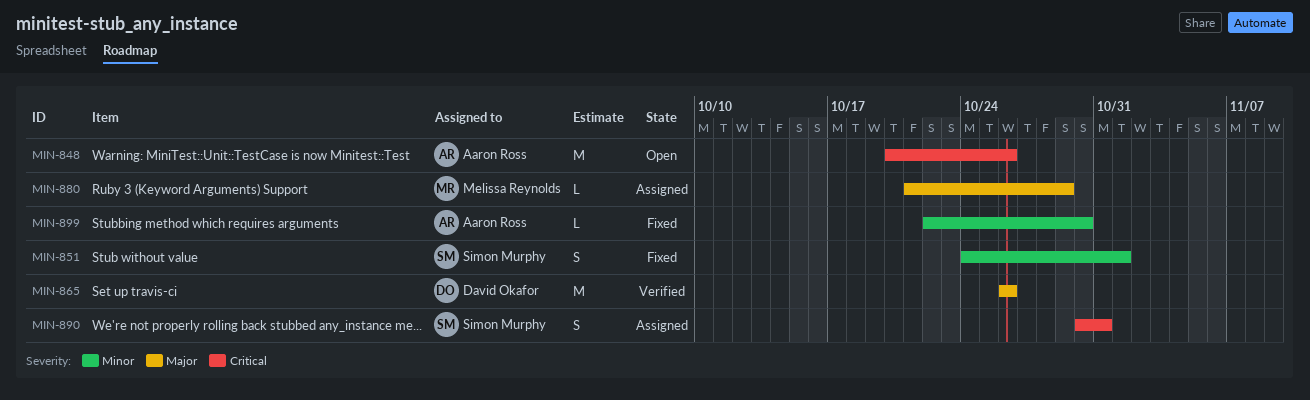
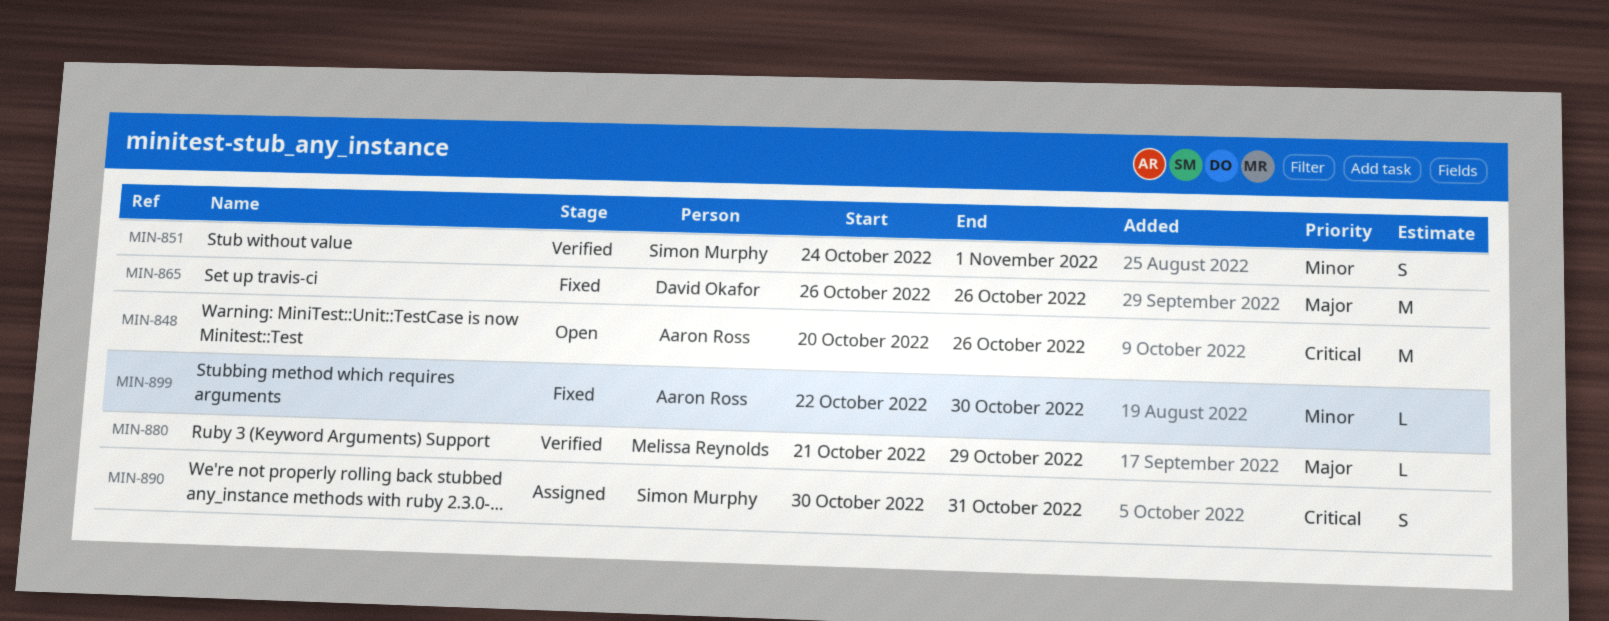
MIN-851, status: Fixed -> Verified
MIN-865, status: Verified -> Fixed
MIN-880, status: Assigned -> Verified

